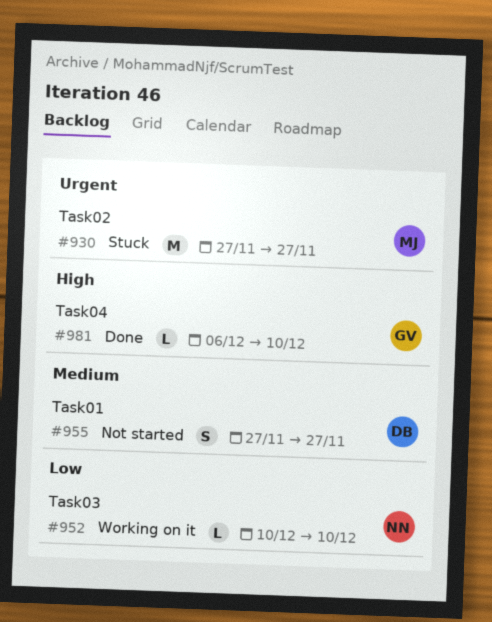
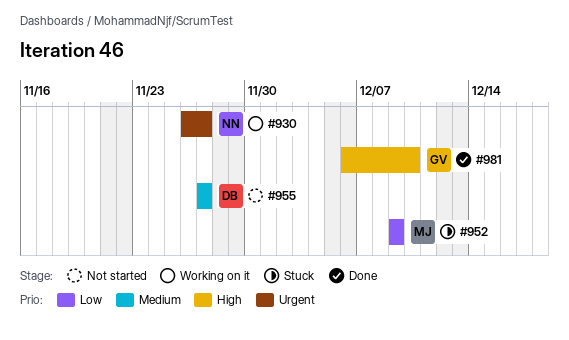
#930, status: Stuck -> Working on it
#930, owner: MJ -> NN
#930, start: Nov 27 -> Nov 26
#952, status: Working on it -> Stuck
#952, owner: NN -> MJ
#952, start: Dec 10 -> Dec 9
#952, due: Dec 10 -> Dec 9

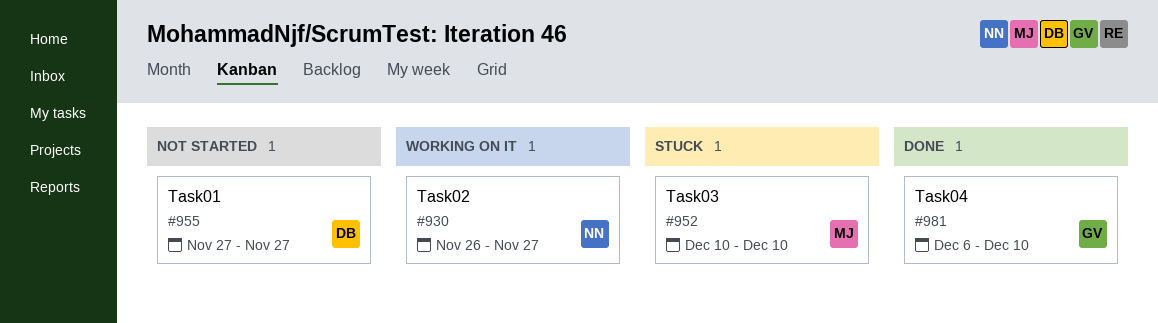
#952, start: Dec 9 -> Dec 10
#952, due: Dec 9 -> Dec 10

